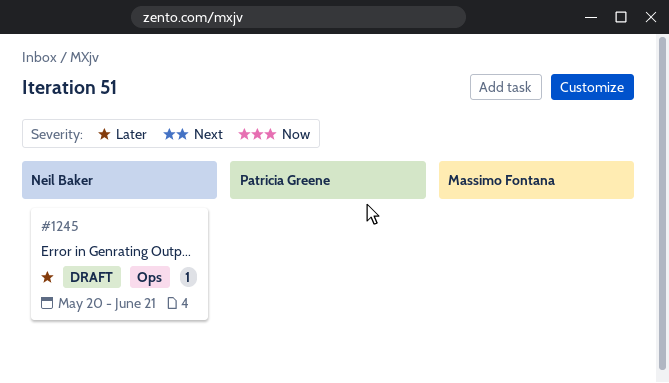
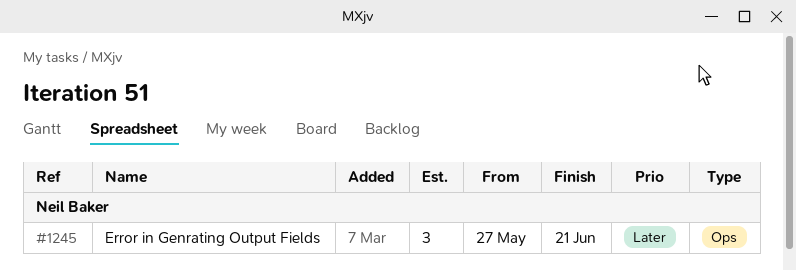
#1245, estimate: 1 -> 3
#1245, start: May 20 -> May 27

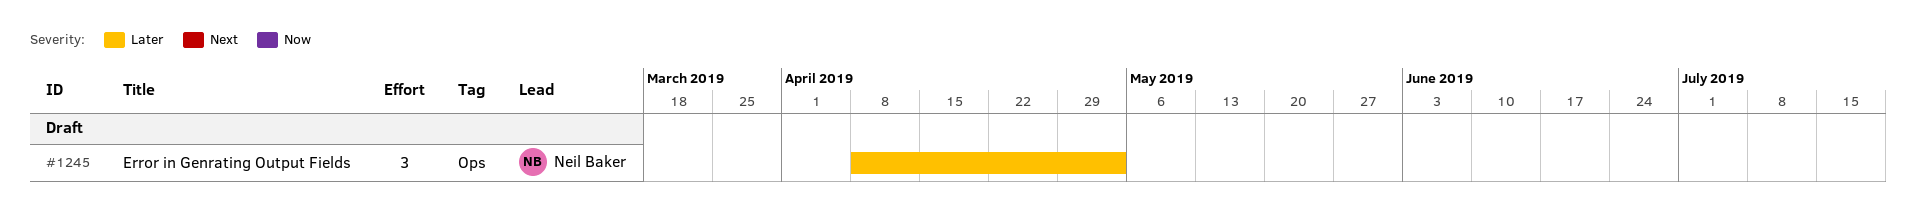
#1245, start: May 27 -> Apr 8
#1245, due: Jun 21 -> May 3

